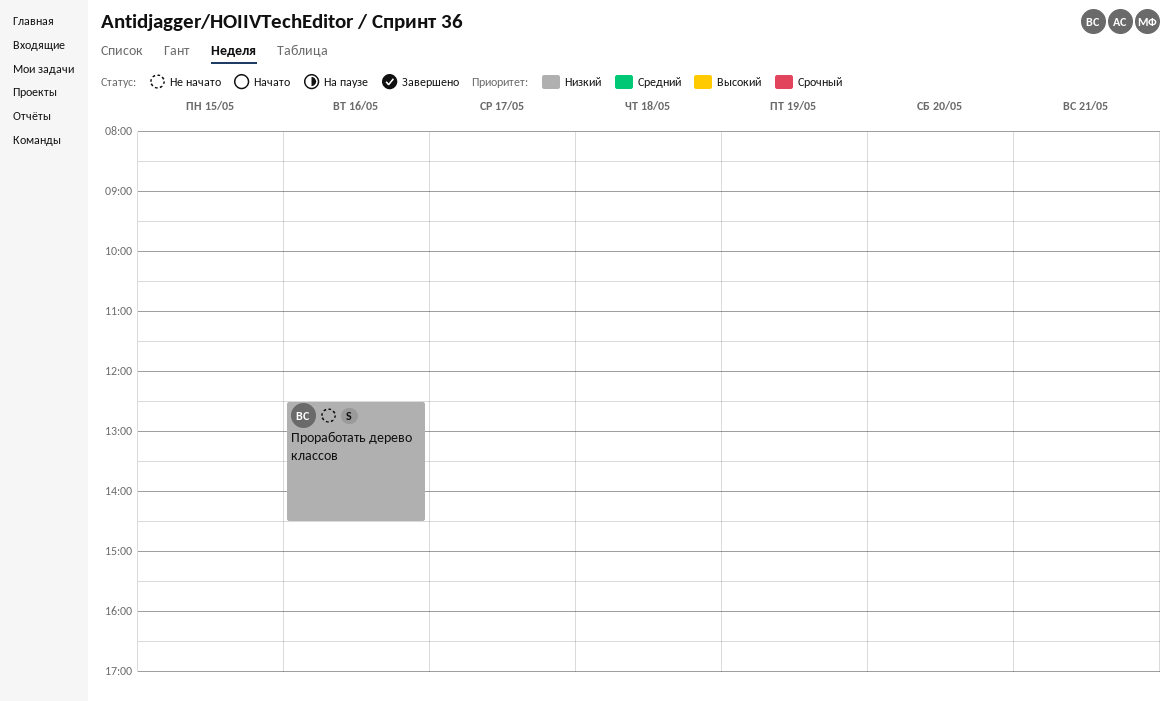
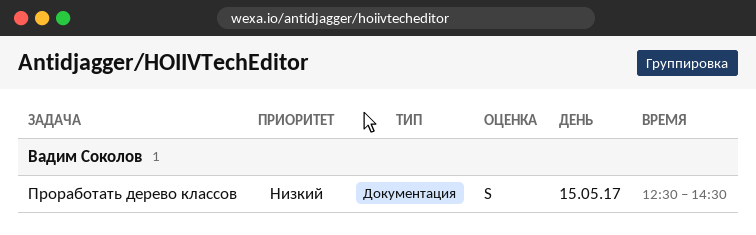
Проработать дерево классов, day: May 16 -> May 15

